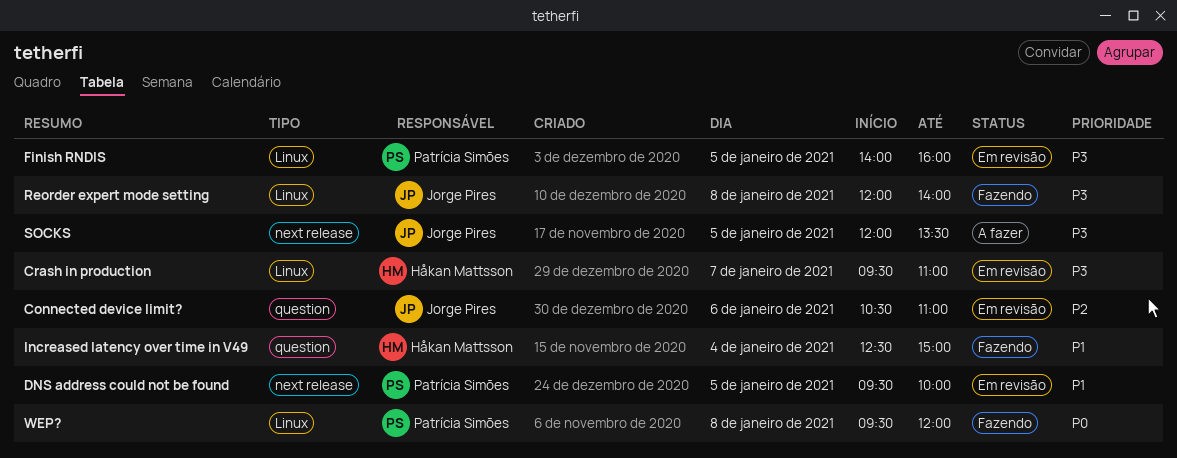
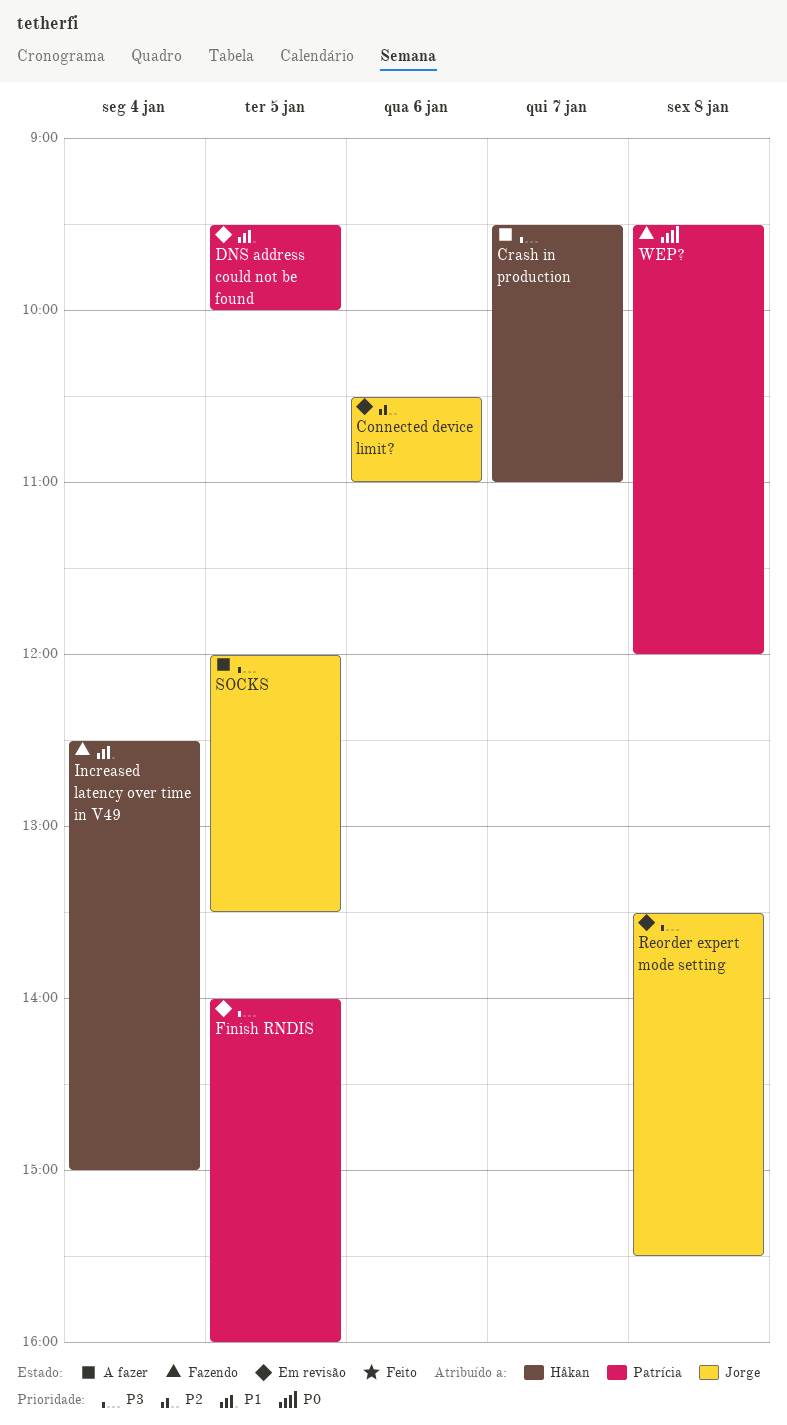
Crash in production, status: Em revisão -> A fazer
Reorder expert mode setting, status: Fazendo -> Em revisão
Reorder expert mode setting, begins: 12:00 -> 13:30
Reorder expert mode setting, ends: 14:00 -> 15:30

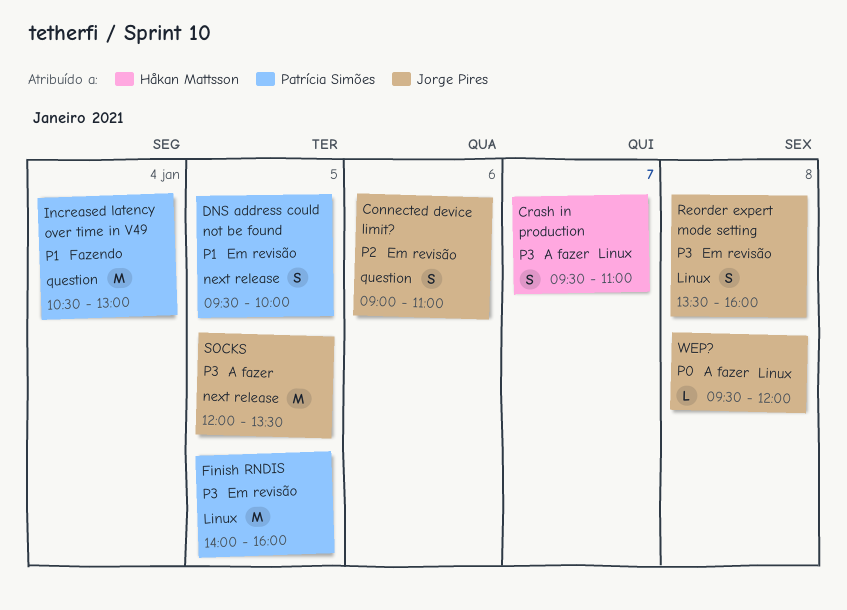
Connected device limit?, begins: 10:30 -> 09:00
Increased latency over time in V49, owner: Håkan Mattsson -> Patrícia Simões
Increased latency over time in V49, begins: 12:30 -> 10:30
Increased latency over time in V49, ends: 15:00 -> 13:00
Reorder expert mode setting, ends: 15:30 -> 16:00
WEP?, status: Fazendo -> A fazer
WEP?, owner: Patrícia Simões -> Jorge Pires

